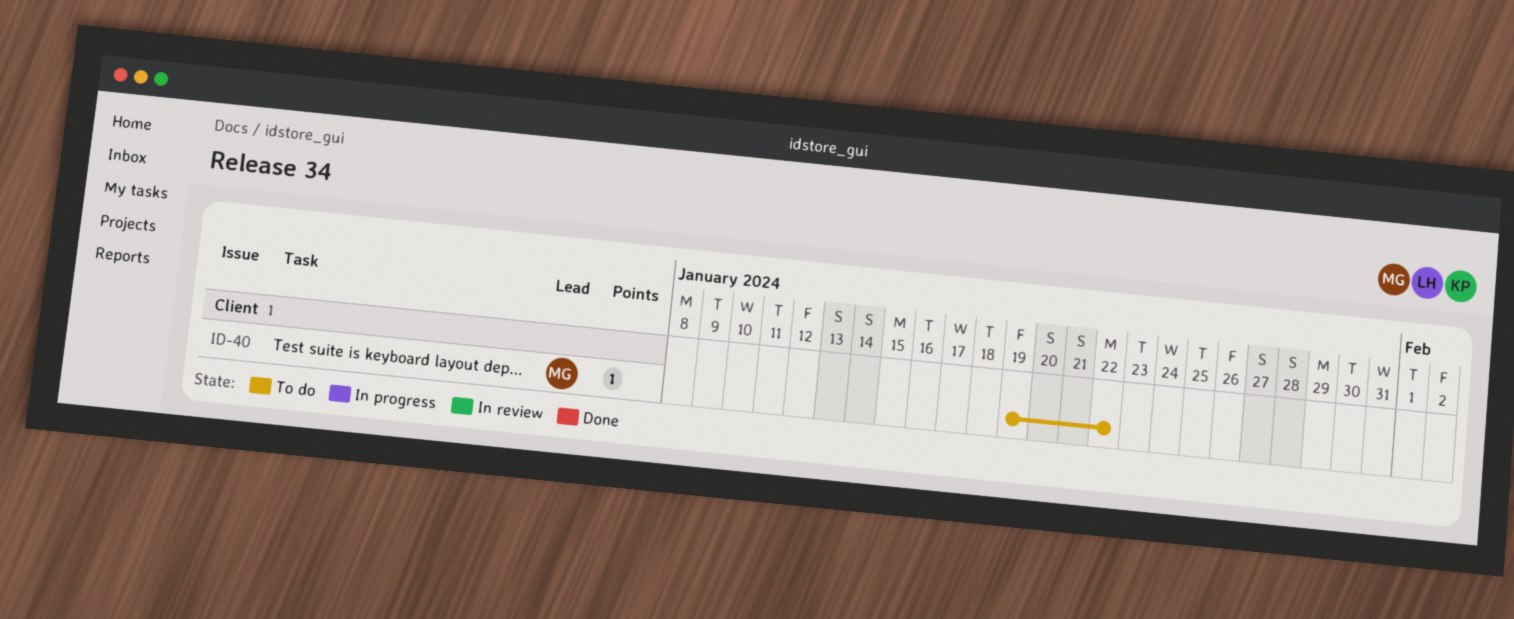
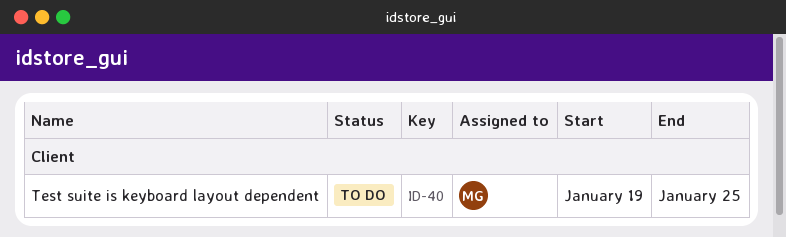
ID-40, due: Jan 22 -> Jan 25

